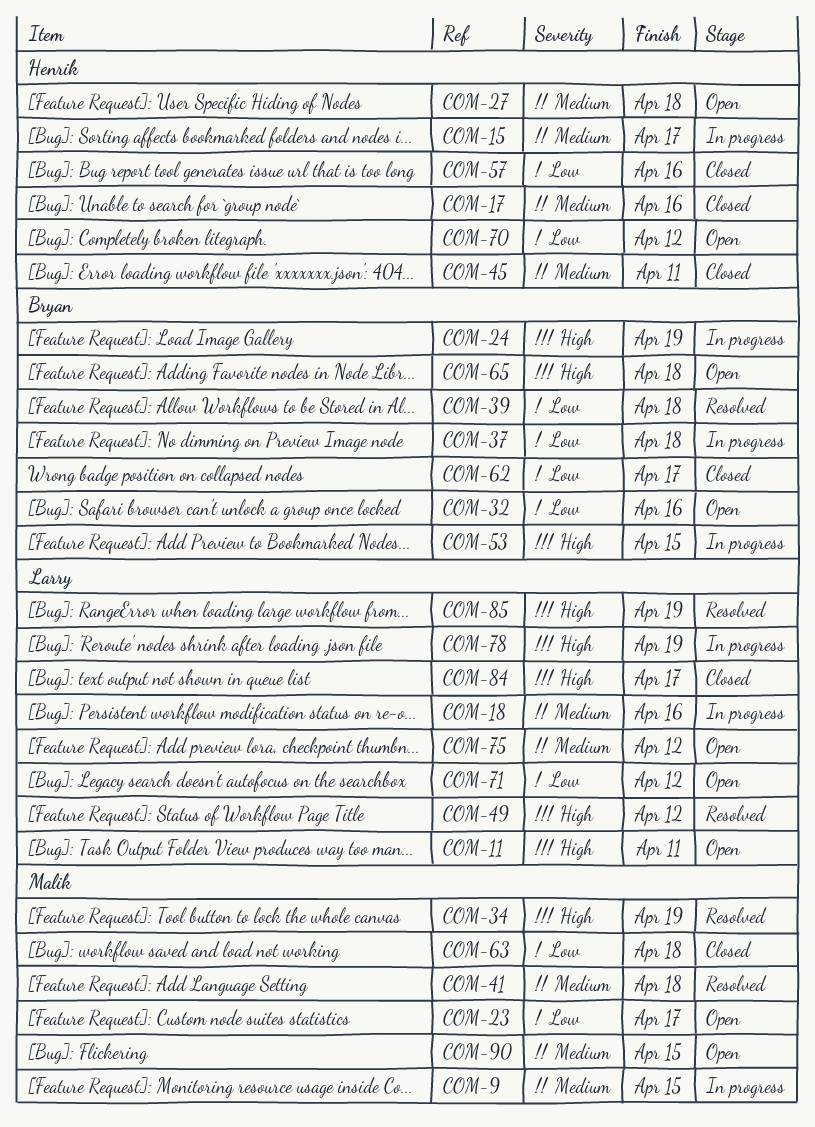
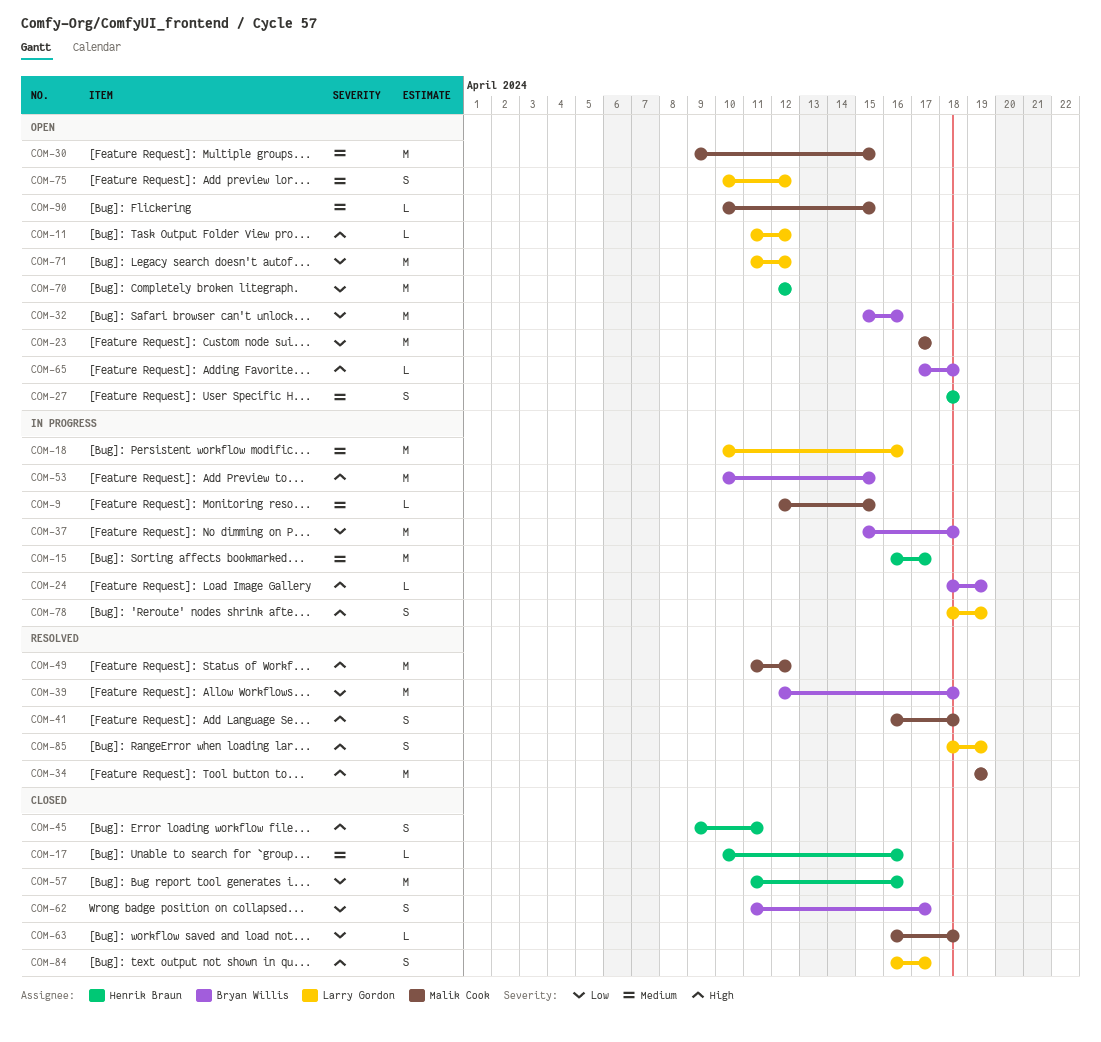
COM-11, due: Apr 11 -> Apr 12
COM-30: none -> present
COM-41, priority: Medium -> High
COM-45, priority: Medium -> High
COM-49, owner: Larry Gordon -> Malik Cook

